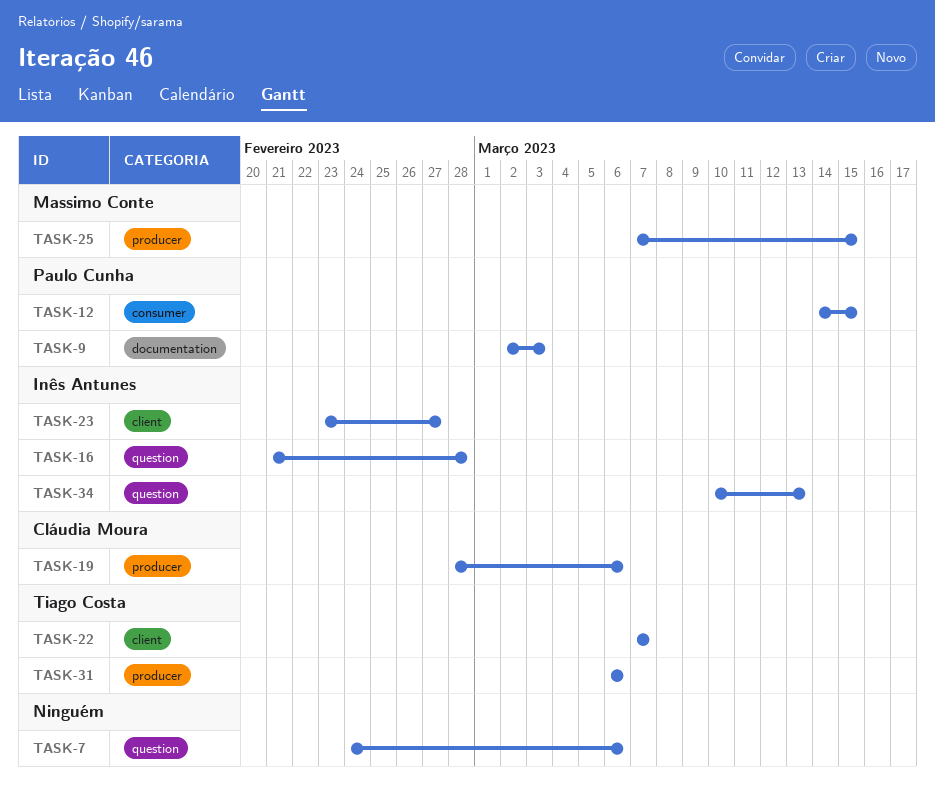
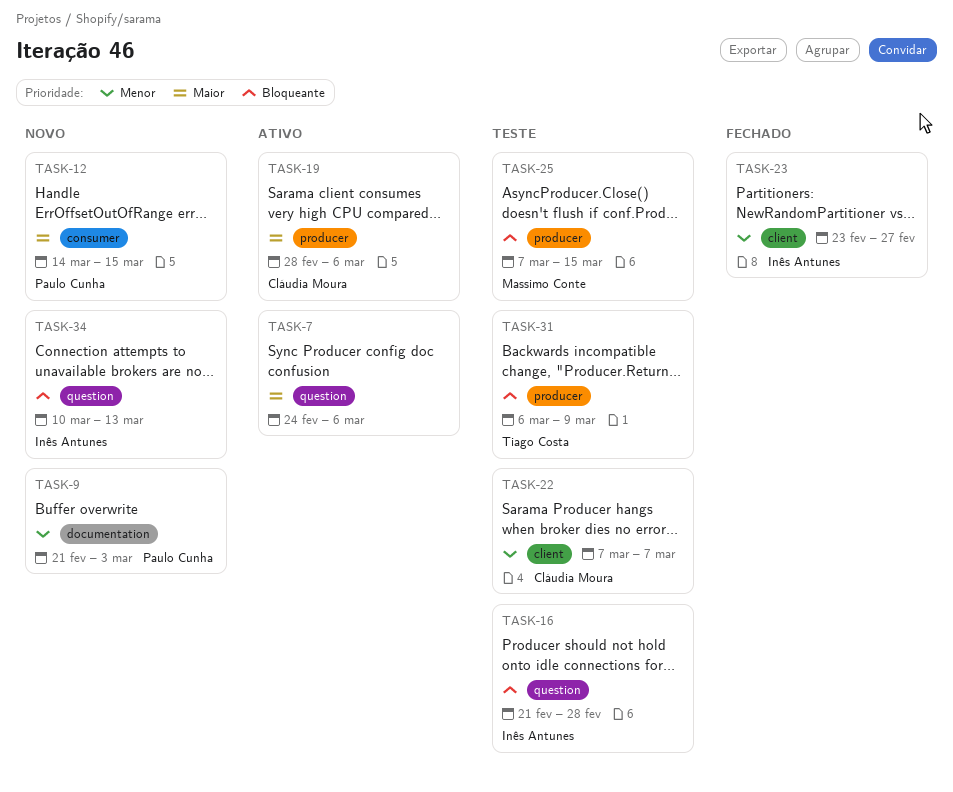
TASK-9, start: Mar 2 -> Feb 21
TASK-22, owner: Tiago Costa -> Cláudia Moura
TASK-31, due: Mar 6 -> Mar 9

